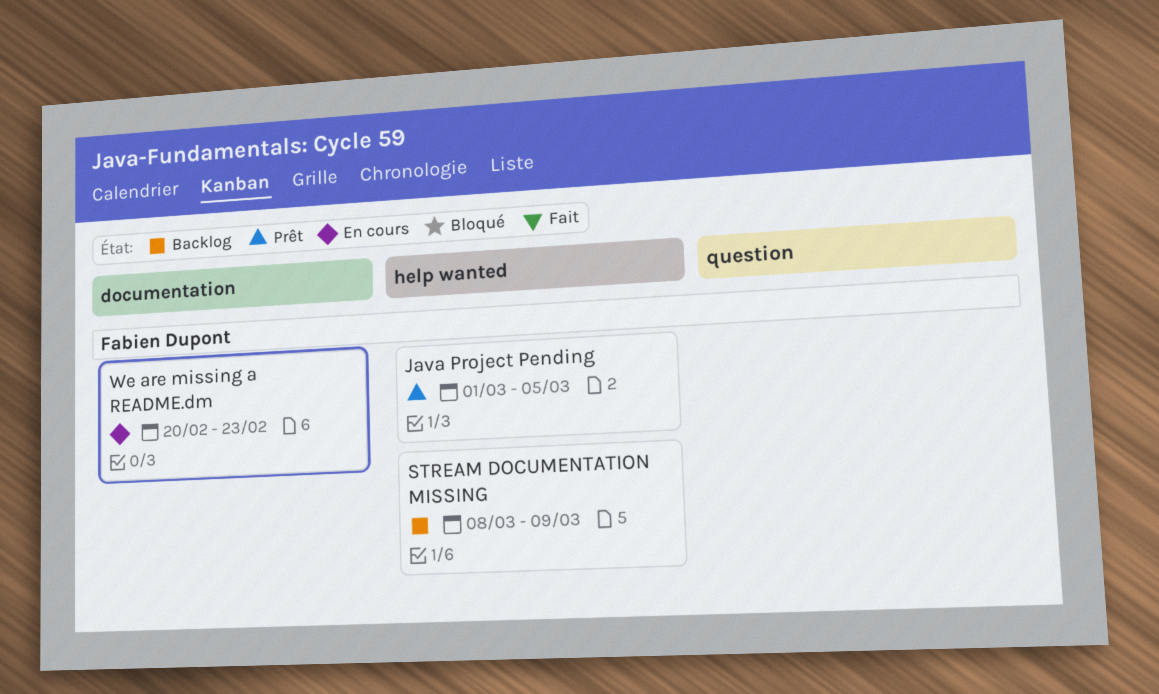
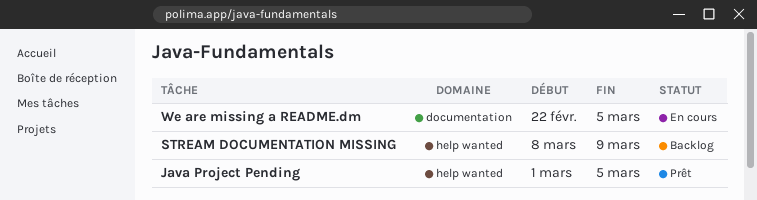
We are missing a README.dm, start: Feb 20 -> Feb 22
We are missing a README.dm, due: Feb 23 -> Mar 5

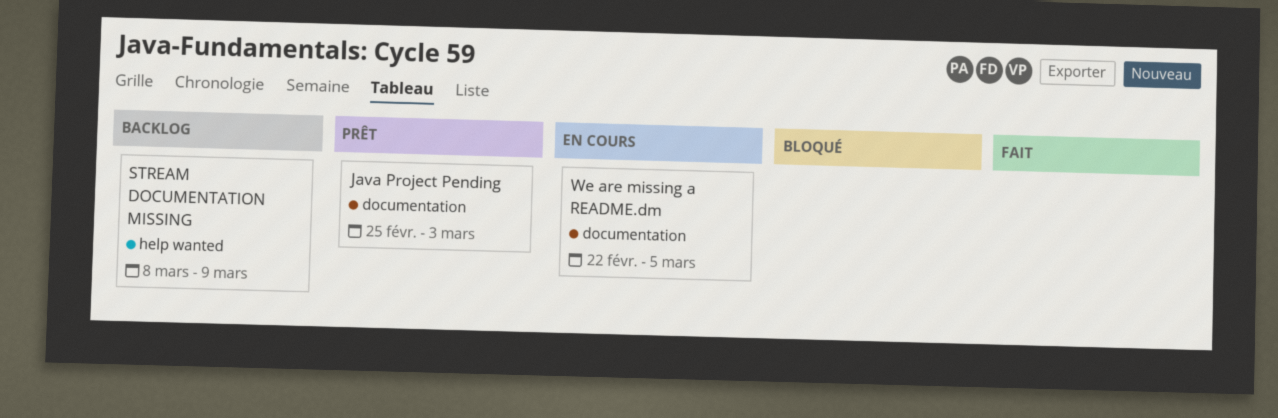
Java Project Pending, label: help wanted -> documentation
Java Project Pending, start: Mar 1 -> Feb 25
Java Project Pending, due: Mar 5 -> Mar 3

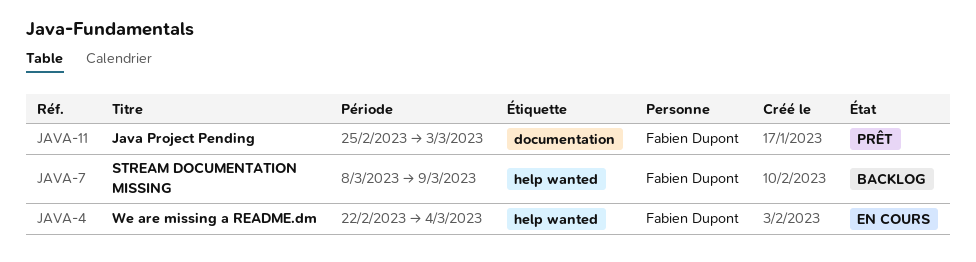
We are missing a README.dm, label: documentation -> help wanted
We are missing a README.dm, due: Mar 5 -> Mar 4

